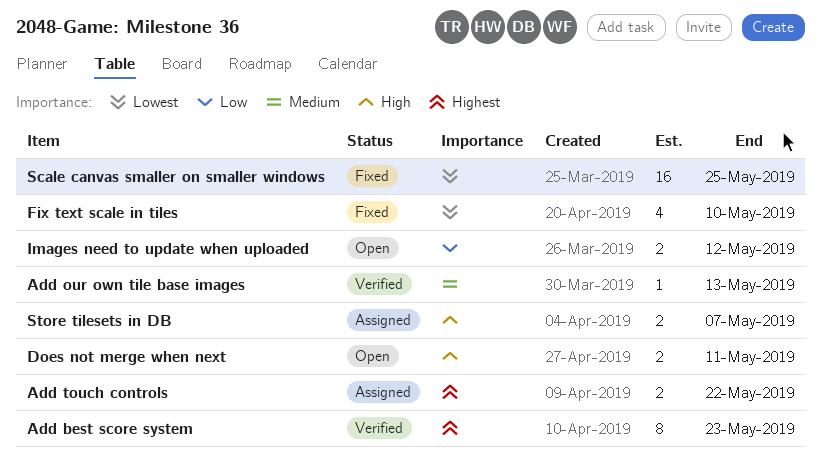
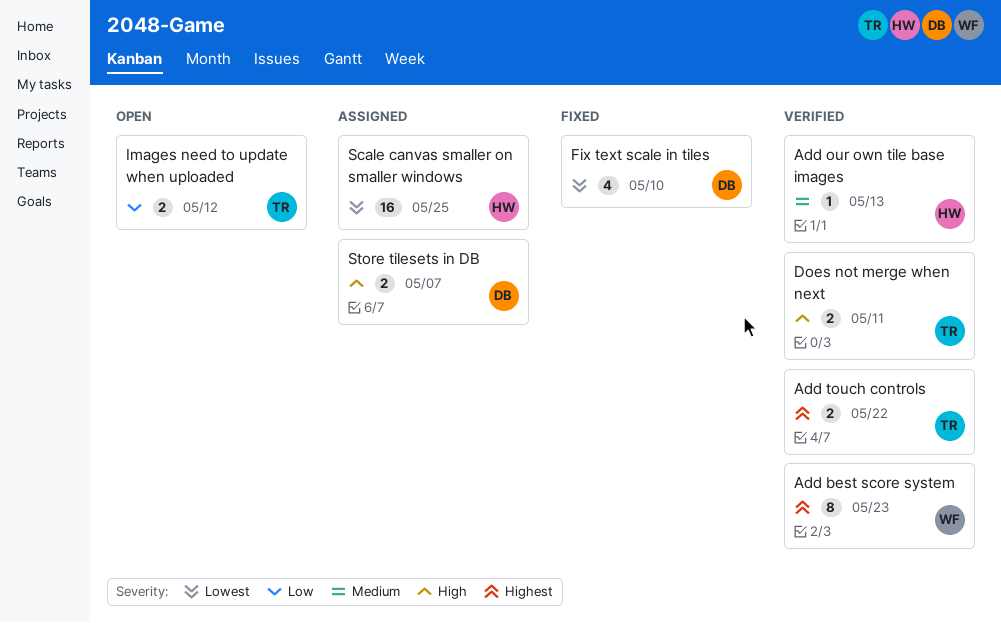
Add touch controls, status: Assigned -> Verified
Does not merge when next, status: Open -> Verified
Scale canvas smaller on smaller windows, status: Fixed -> Assigned

